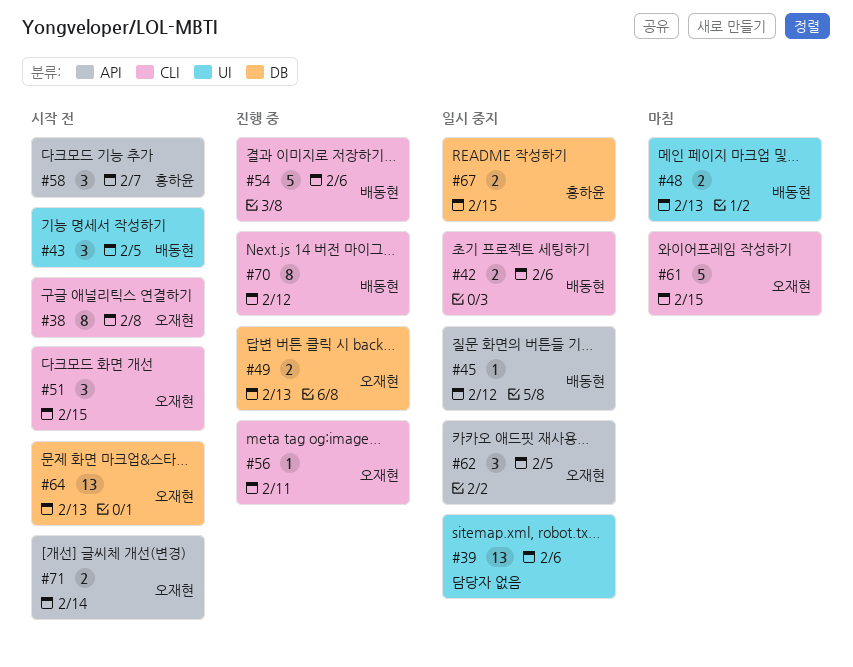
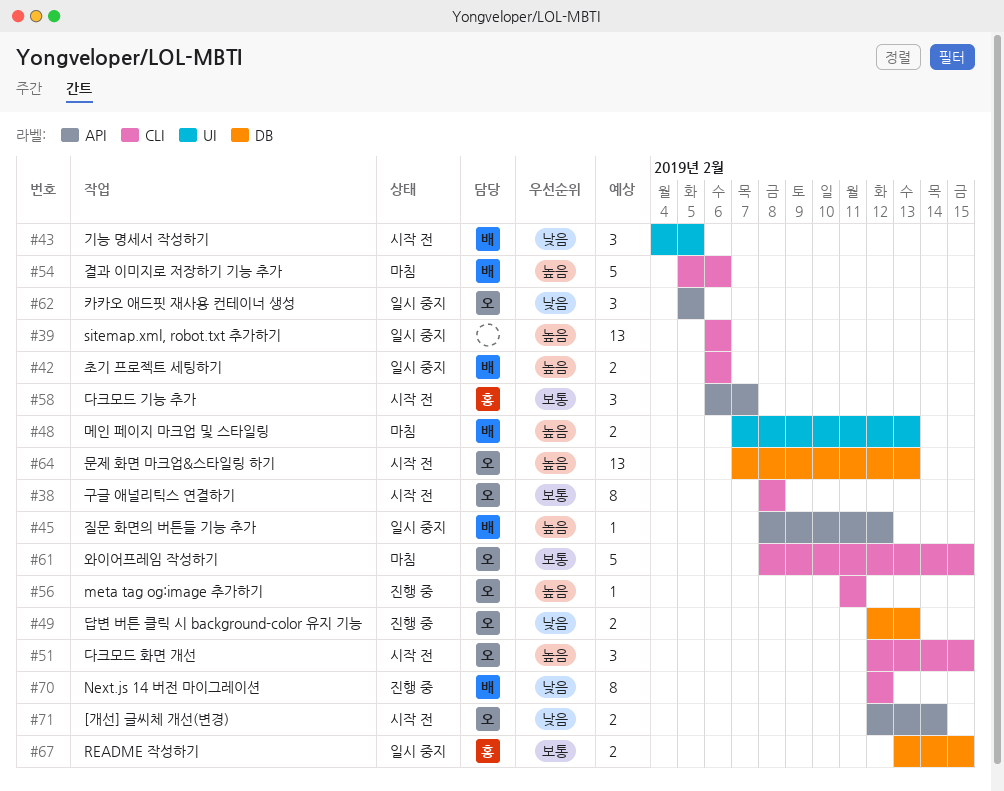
#39, label: UI -> CLI
#54, status: 진행 중 -> 마침

